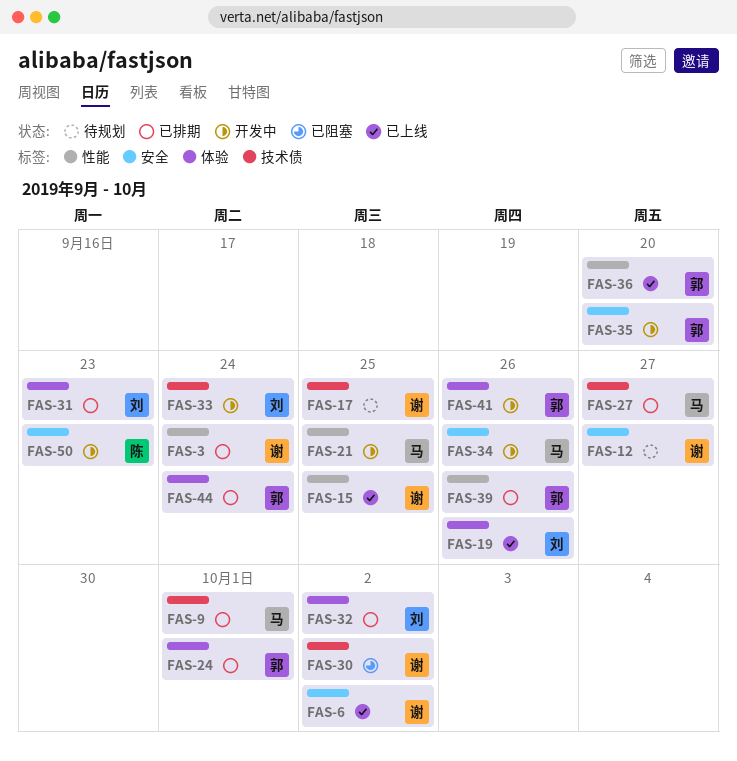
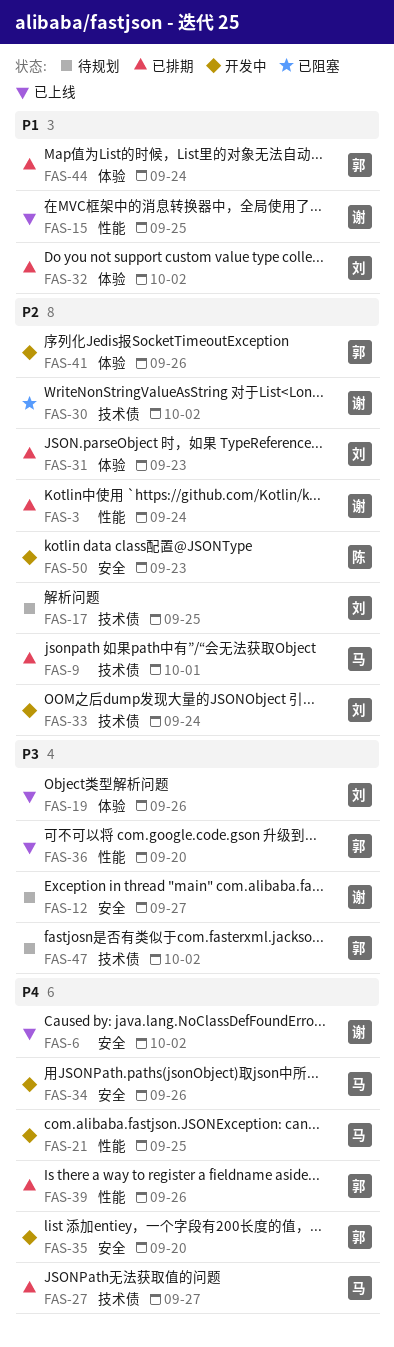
FAS-17, owner: 谢 -> 刘
FAS-24: present -> none
FAS-47: none -> present

